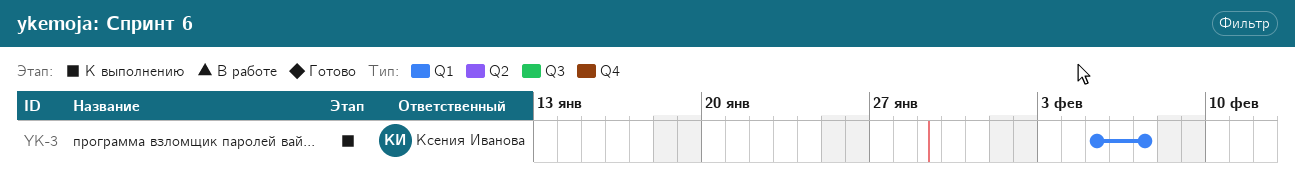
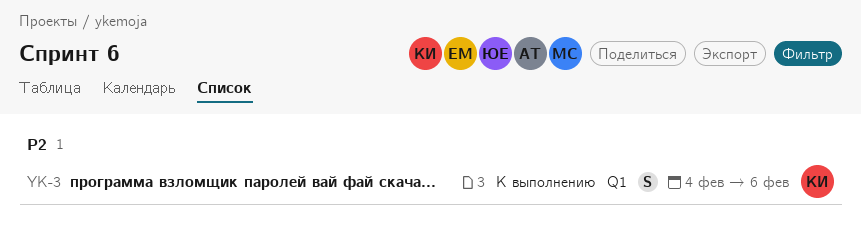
YK-3, start: Feb 5 -> Feb 4
YK-3, due: Feb 7 -> Feb 6

